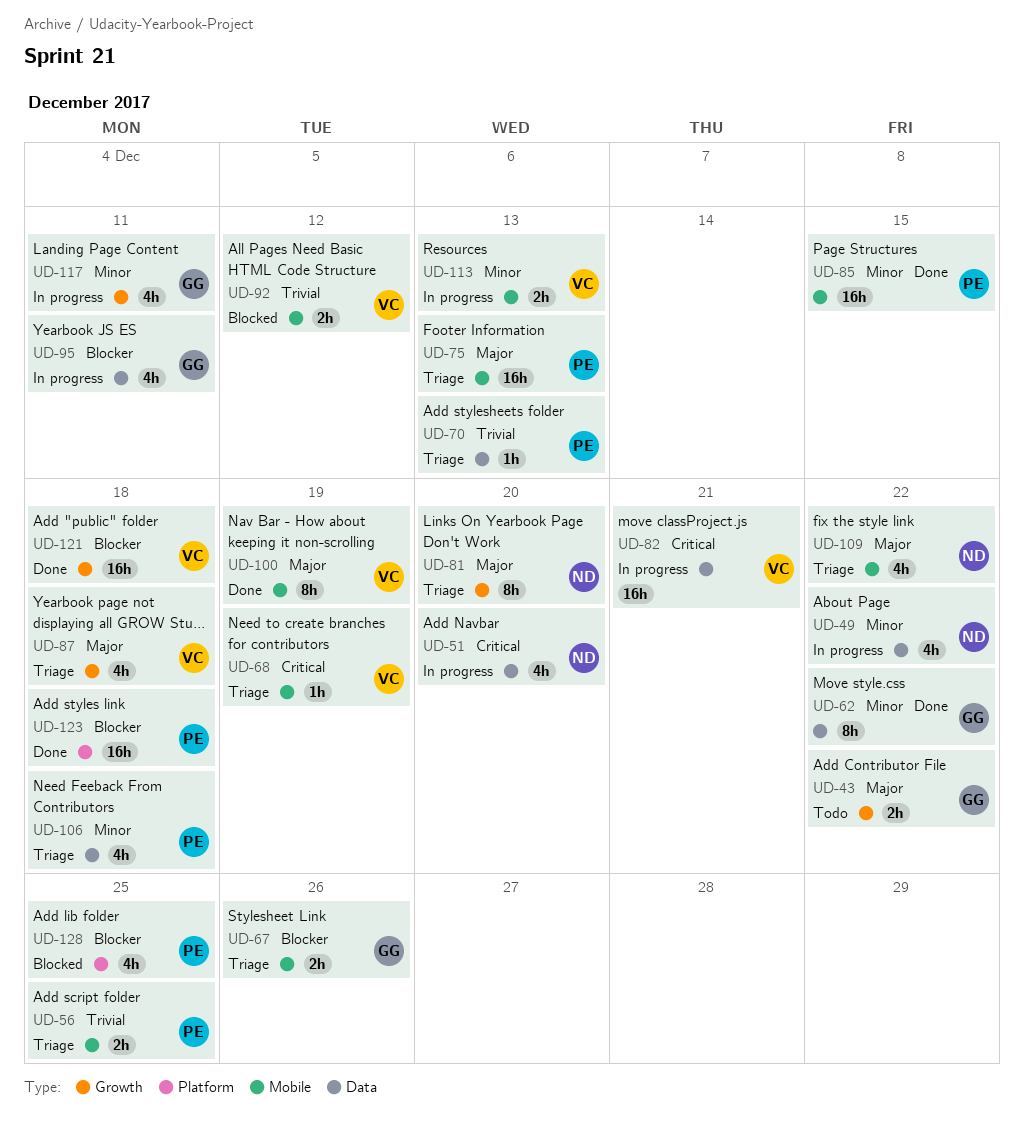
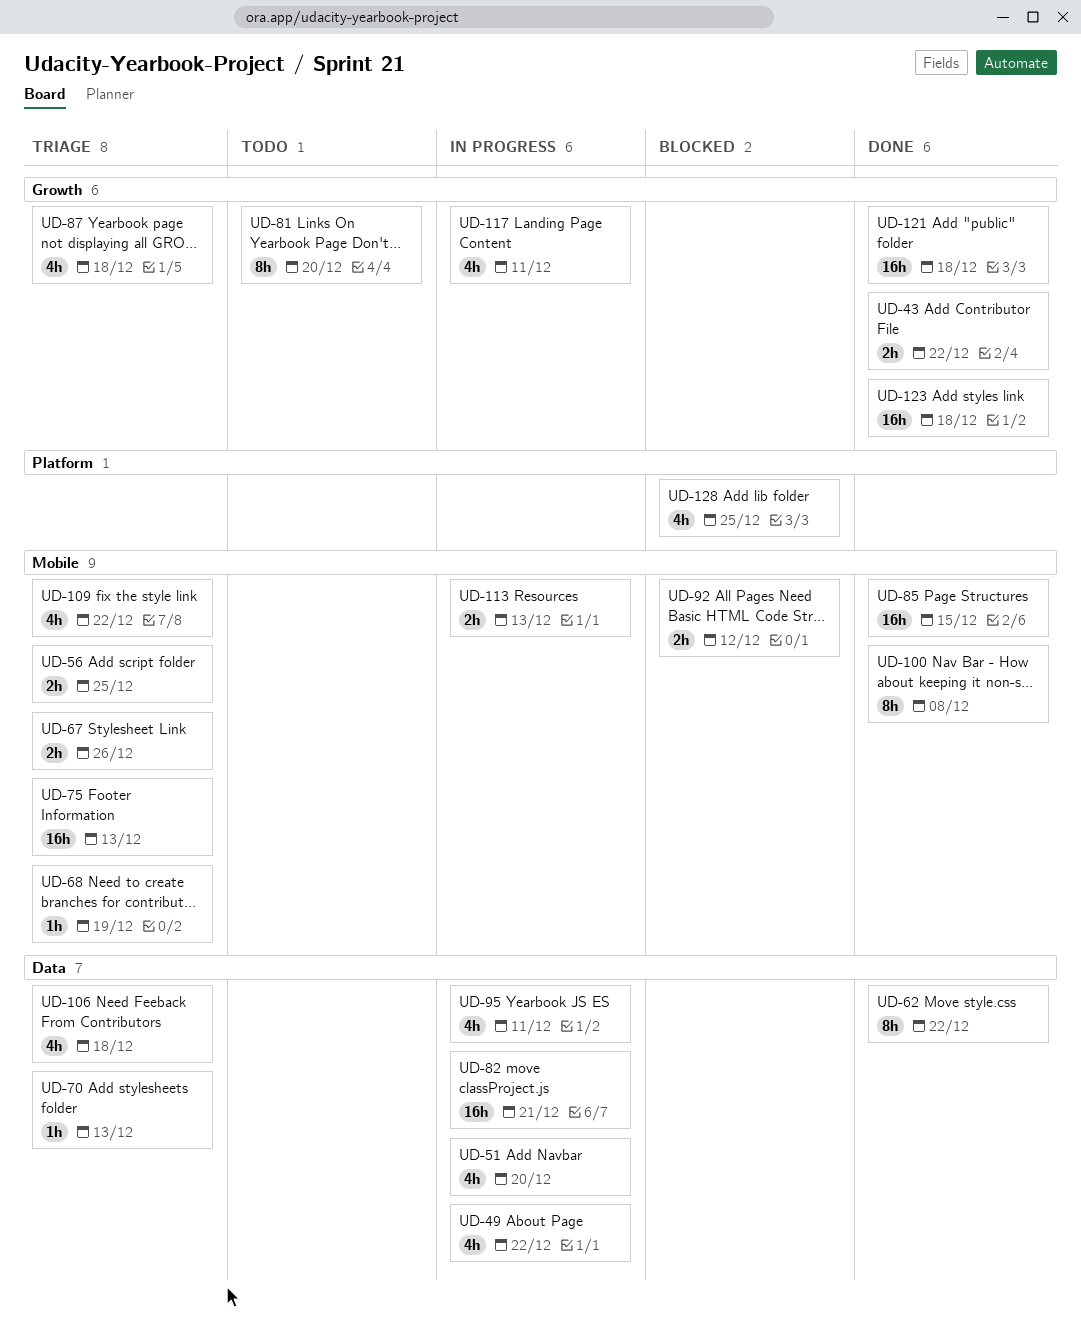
UD-43, status: Todo -> Done
UD-81, status: Triage -> Todo
UD-100, due: Dec 19 -> Dec 8
UD-123, label: Platform -> Growth

